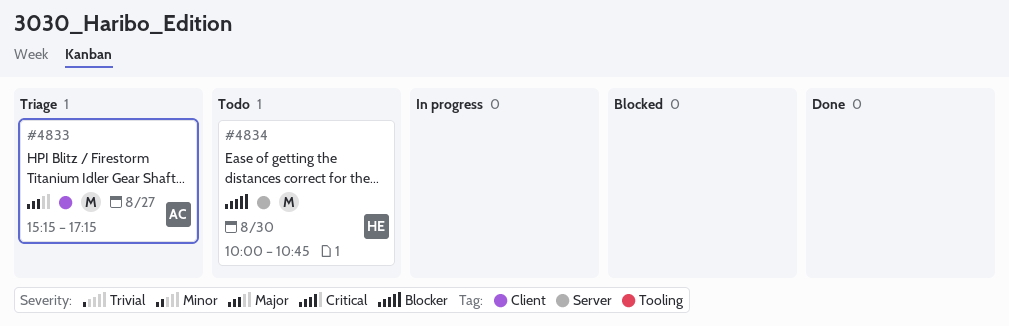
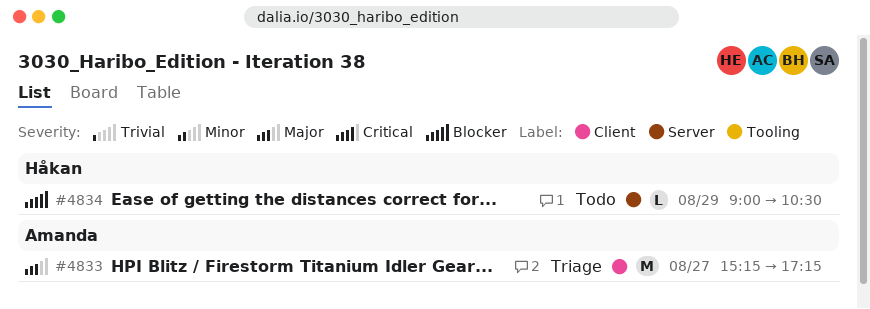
#4834, estimate: M -> L
#4834, day: Aug 30 -> Aug 29
#4834, begins: 10:00 -> 09:00
#4834, ends: 10:45 -> 10:30

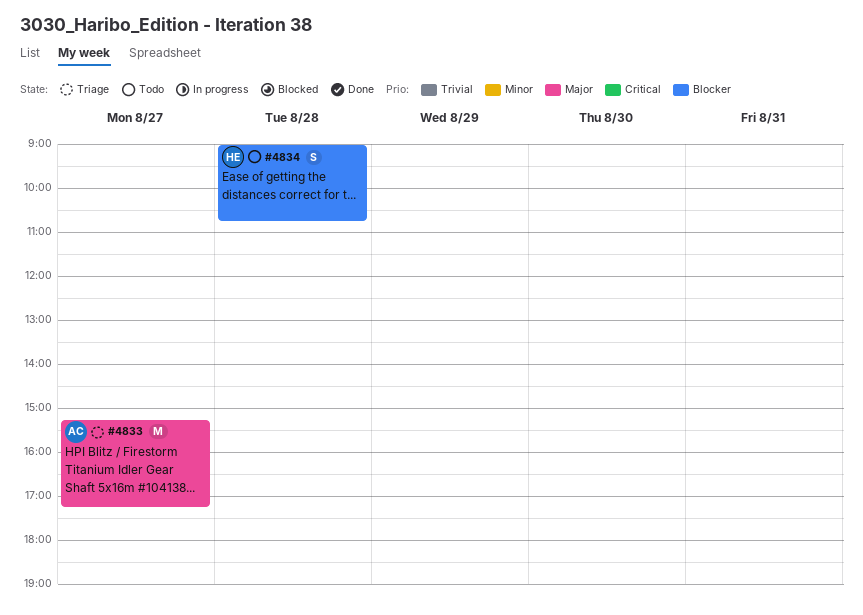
#4834, estimate: L -> S
#4834, day: Aug 29 -> Aug 28
#4834, ends: 10:30 -> 10:45

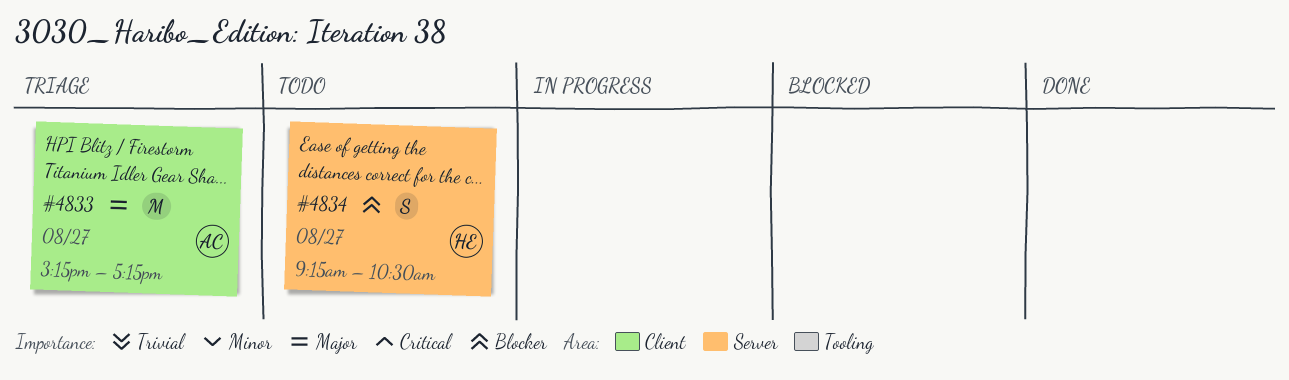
#4834, day: Aug 28 -> Aug 27
#4834, begins: 09:00 -> 09:15
#4834, ends: 10:45 -> 10:30

